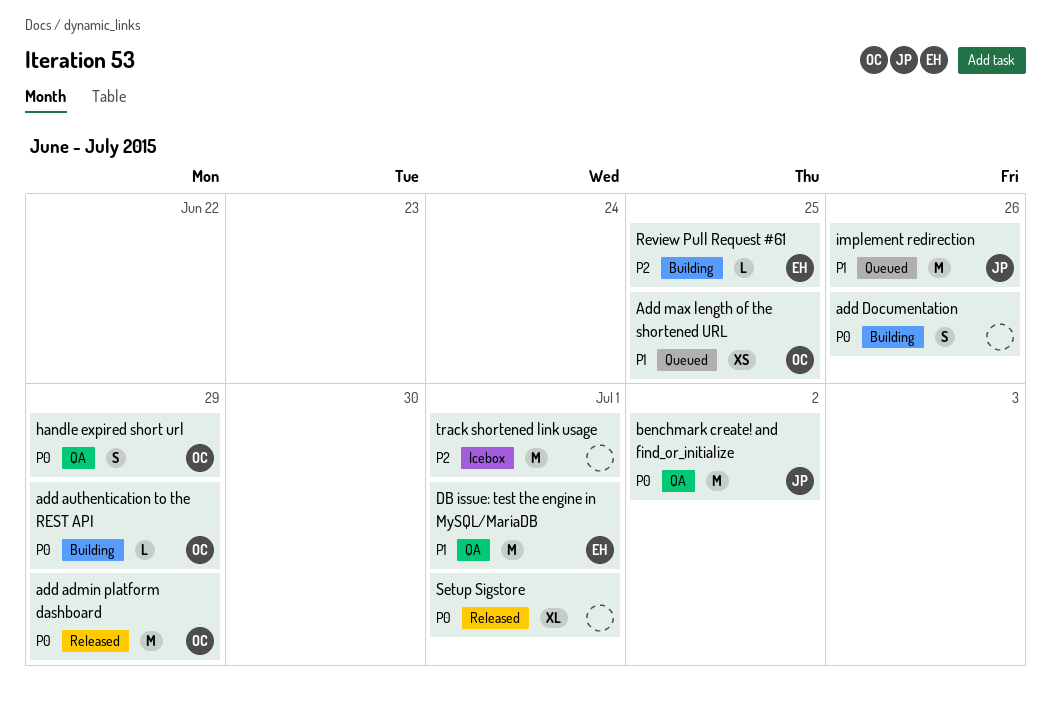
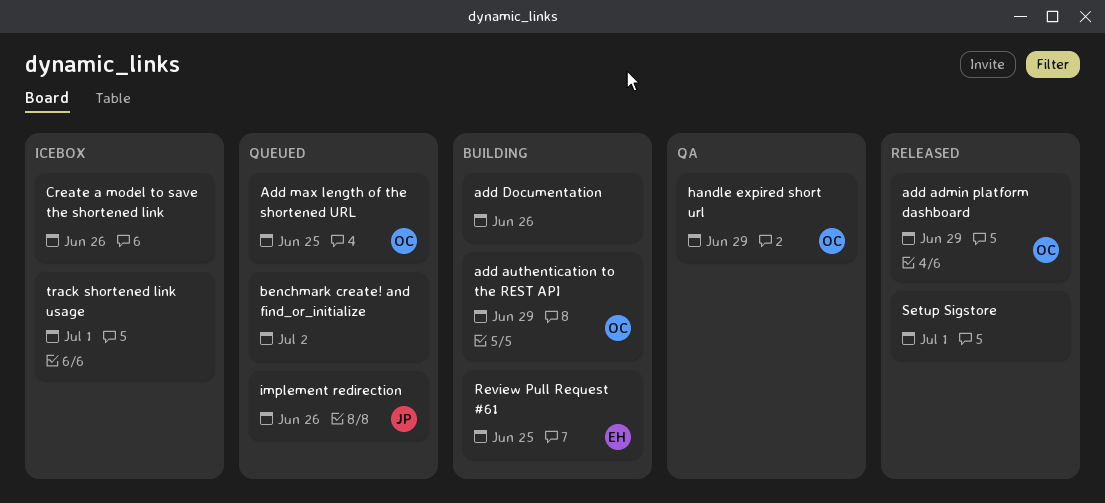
benchmark create! and find_or_initialize, status: QA -> Queued
benchmark create! and find_or_initialize, owner: JP -> none
Create a model to save the shortened link: none -> present
DB issue: test the engine in MySQL/MariaDB: present -> none

